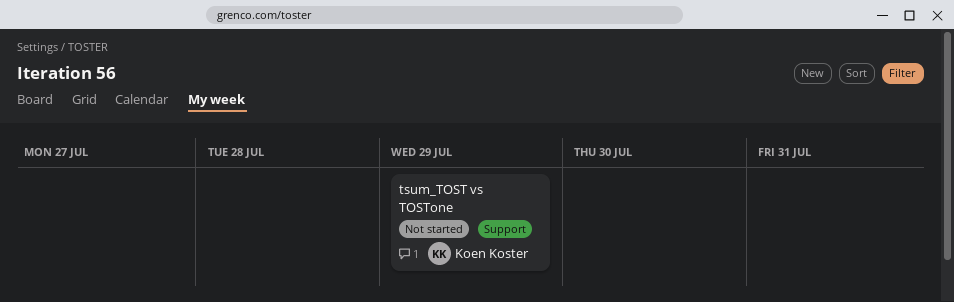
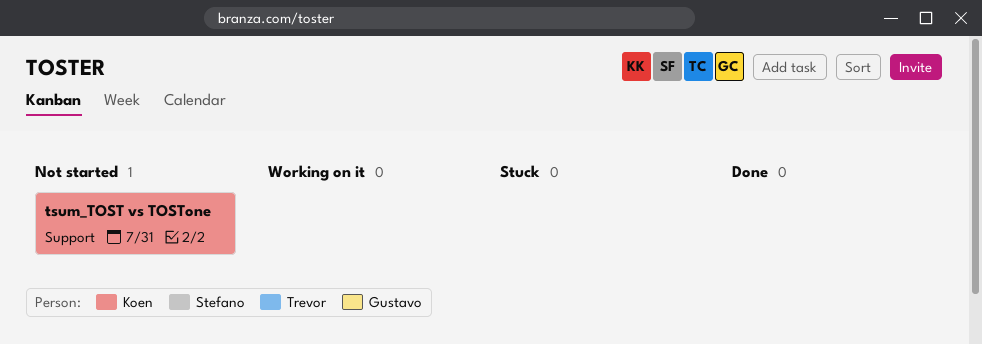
tsum_TOST vs TOSTone, due: Jul 29 -> Jul 31

